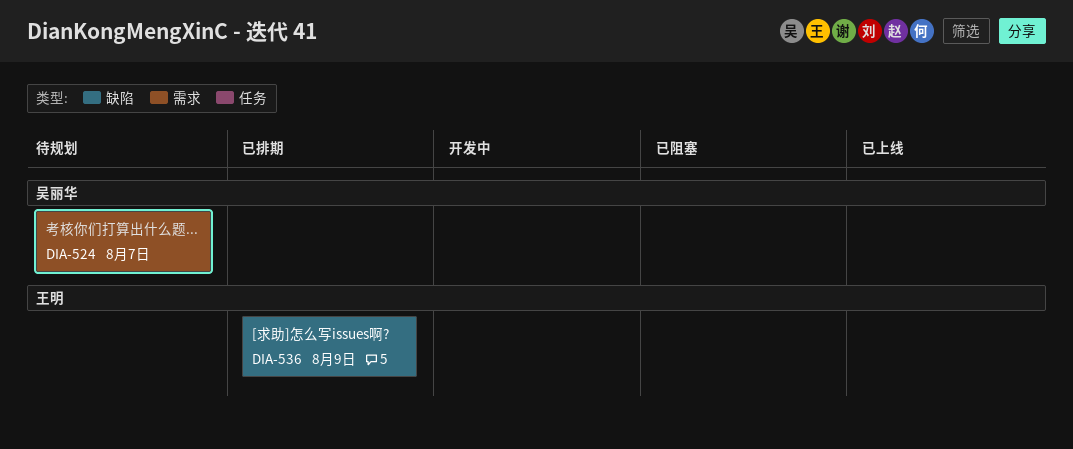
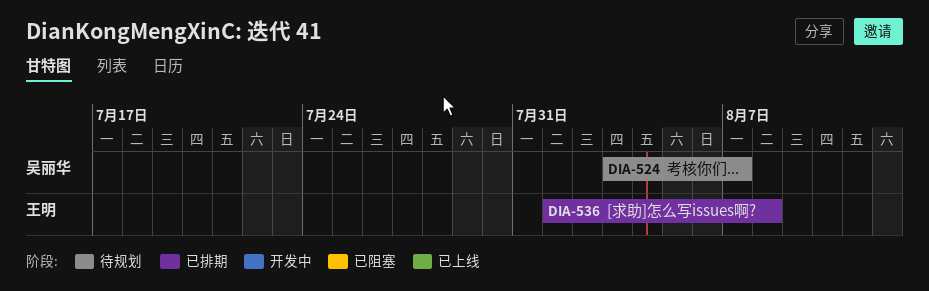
DIA-536, due: Aug 9 -> Aug 8

